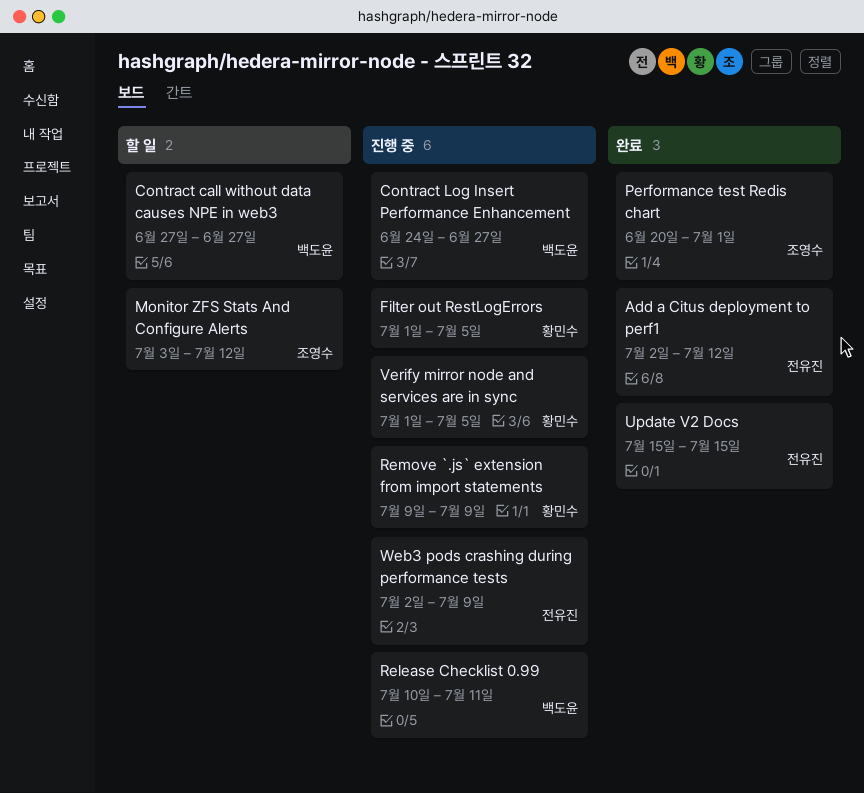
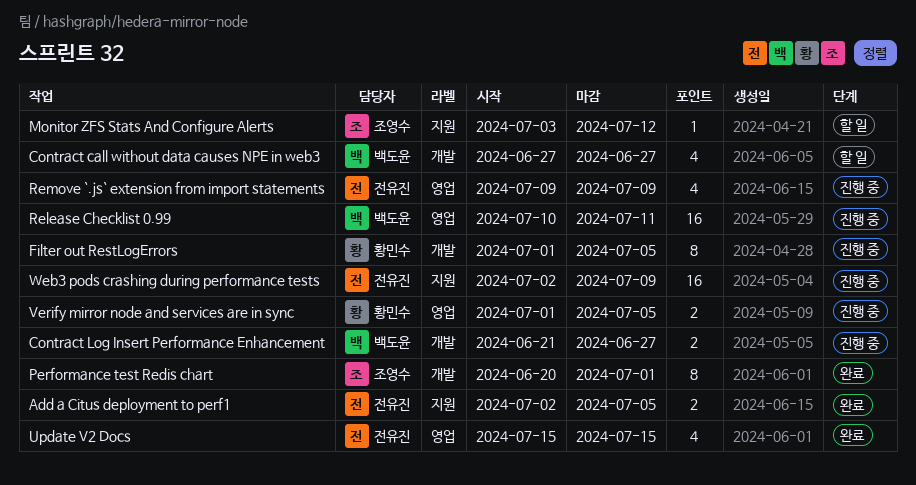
Add a Citus deployment to perf1, due: Jul 12 -> Jul 5
Contract Log Insert Performance Enhancement, start: Jun 24 -> Jun 21
Remove `.js` extension from import statements, owner: 황민수 -> 전유진

